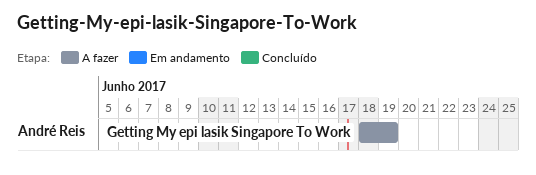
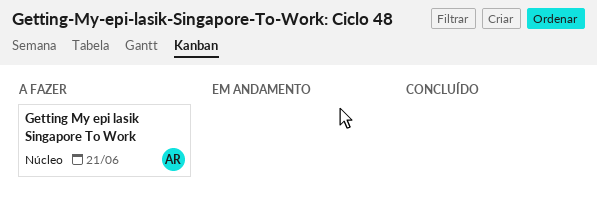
Getting My epi lasik Singapore To Work, due: Jun 19 -> Jun 21

